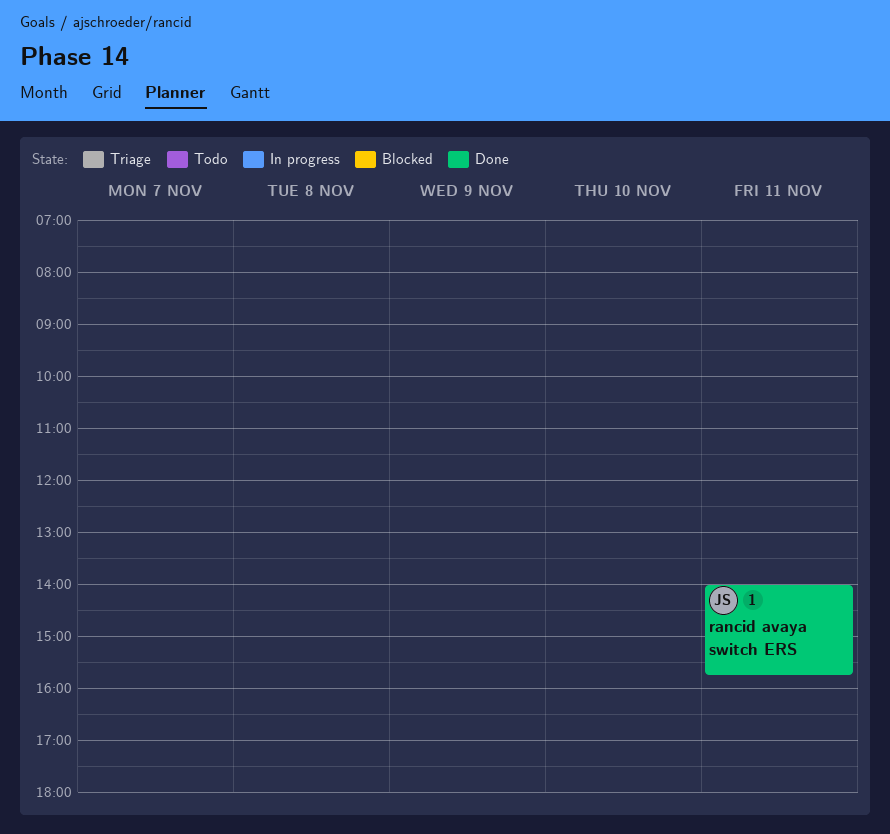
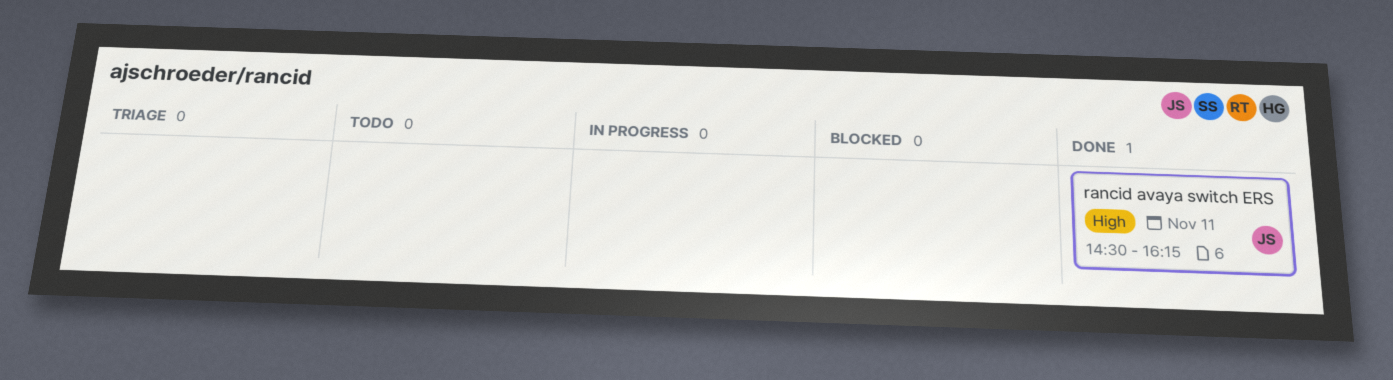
rancid avaya switch ERS, begins: 14:00 -> 14:30
rancid avaya switch ERS, ends: 15:45 -> 16:15

